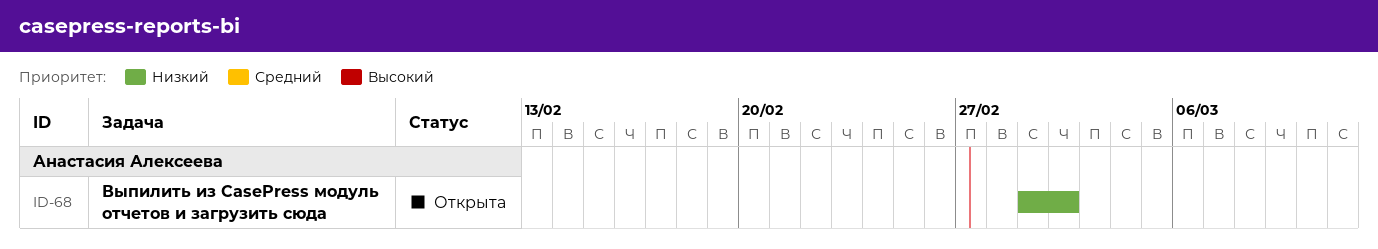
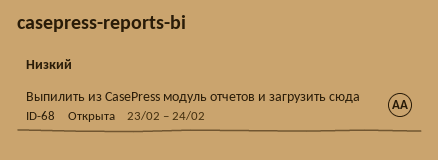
ID-68, start: Mar 1 -> Feb 23
ID-68, due: Mar 2 -> Feb 24

